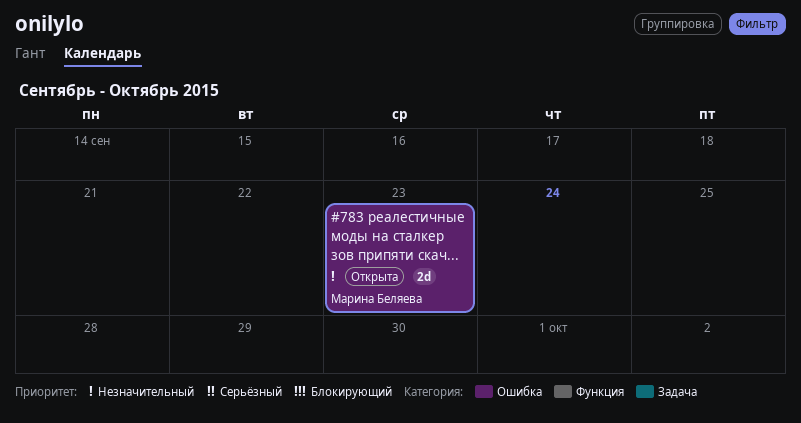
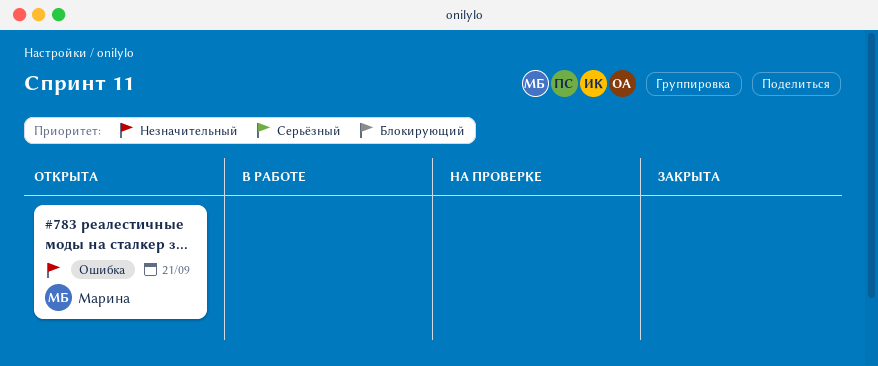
#783, due: Sep 23 -> Sep 21

